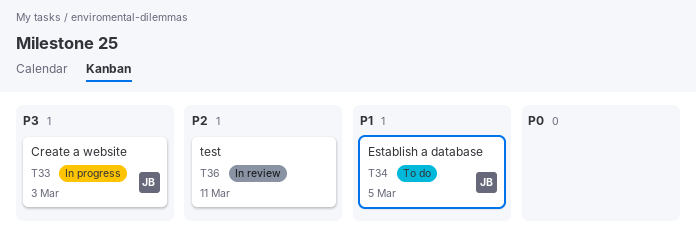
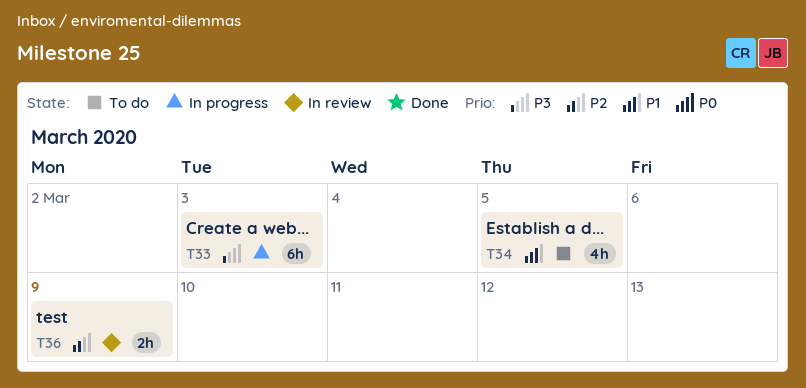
T36, due: Mar 11 -> Mar 9

